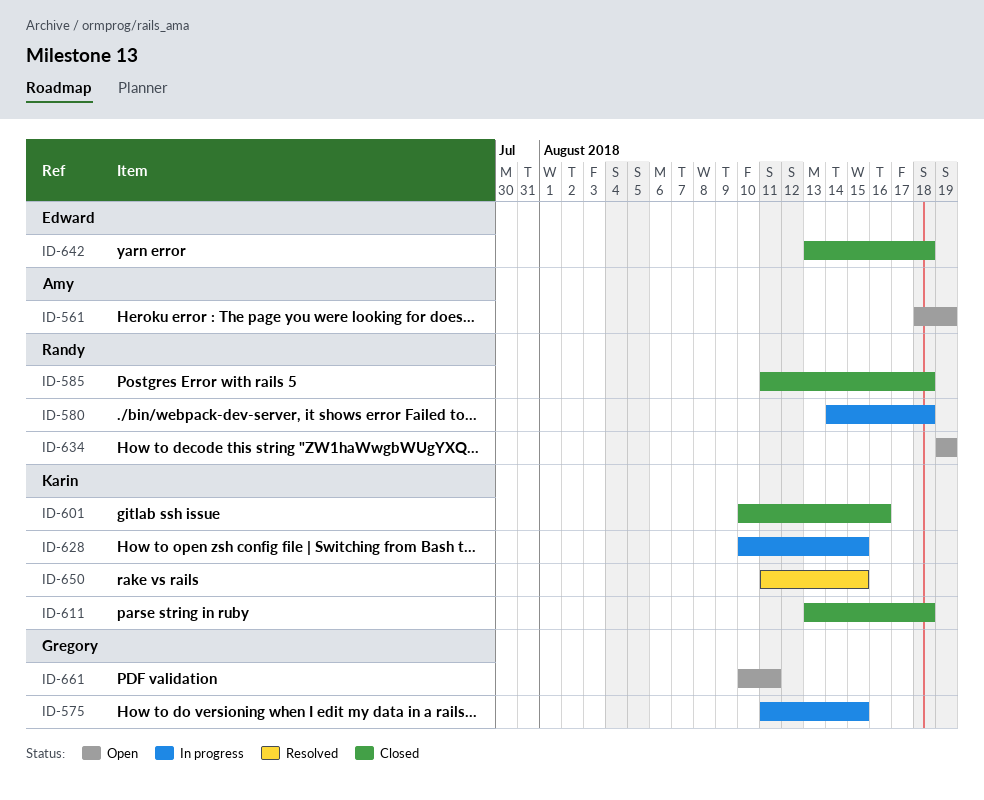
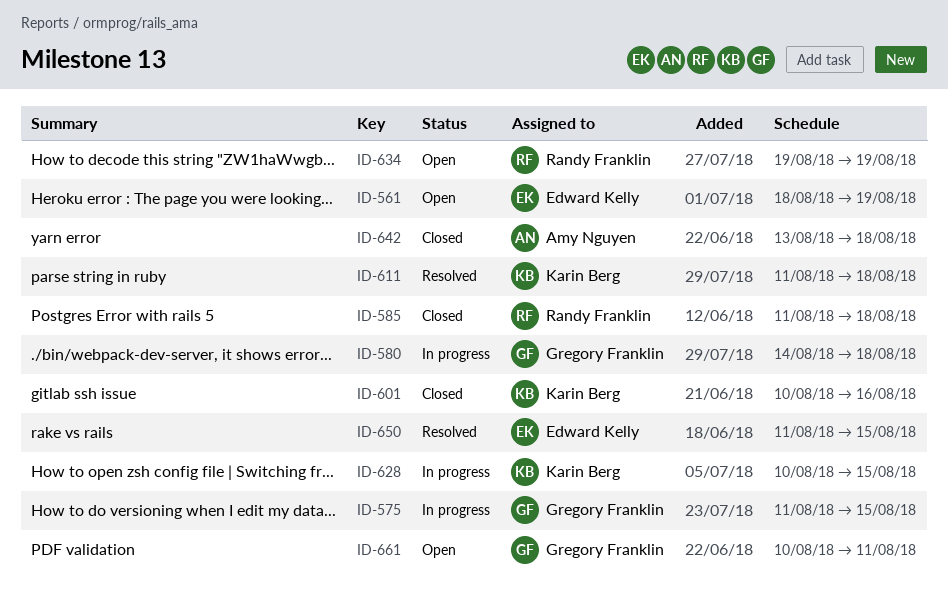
ID-561, owner: Amy Nguyen -> Edward Kelly
ID-580, owner: Randy Franklin -> Gregory Franklin
ID-611, status: Closed -> Resolved
ID-611, start: Aug 13 -> Aug 11
ID-642, owner: Edward Kelly -> Amy Nguyen
ID-650, owner: Karin Berg -> Edward Kelly

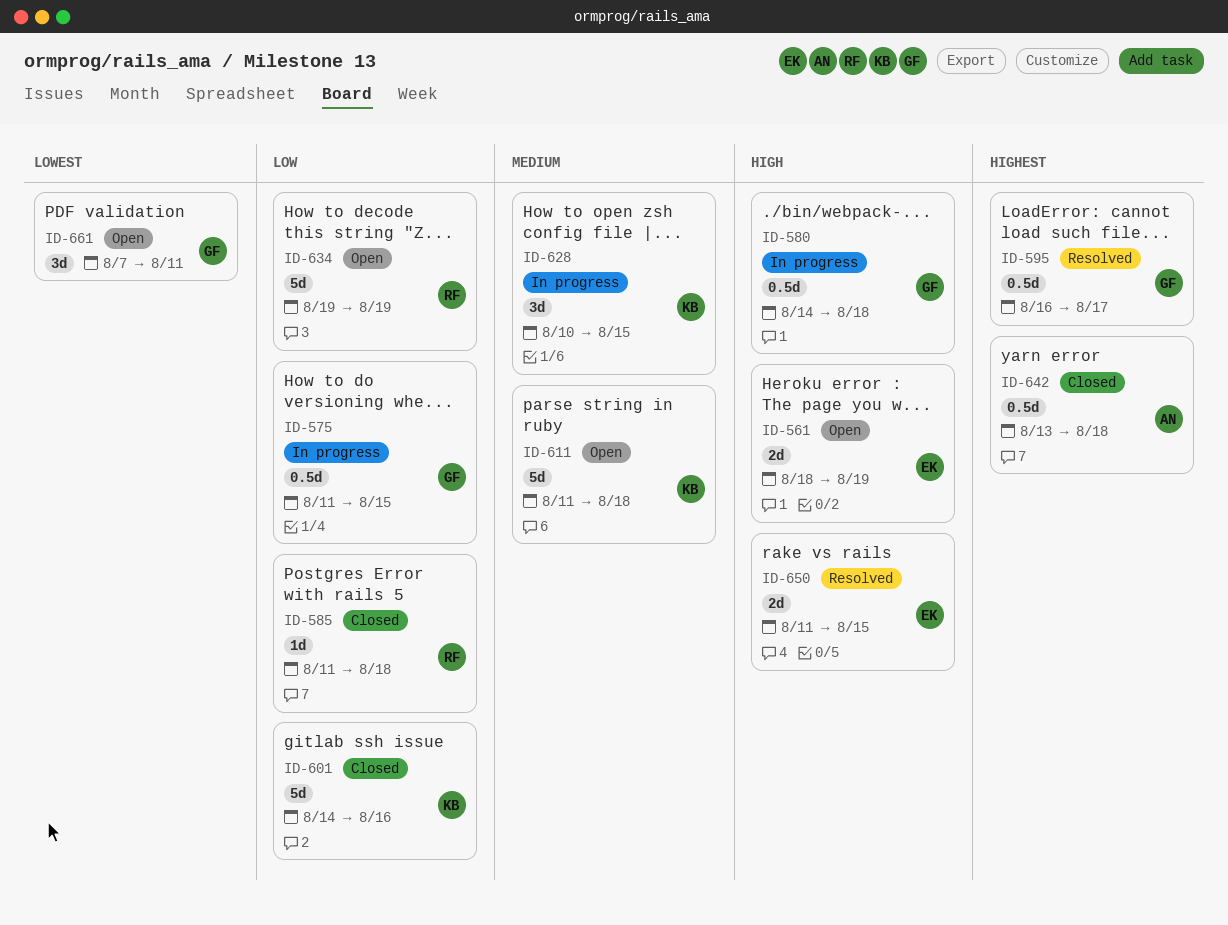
ID-595: none -> present
ID-601, start: Aug 10 -> Aug 14
ID-611, status: Resolved -> Open
ID-661, start: Aug 10 -> Aug 7

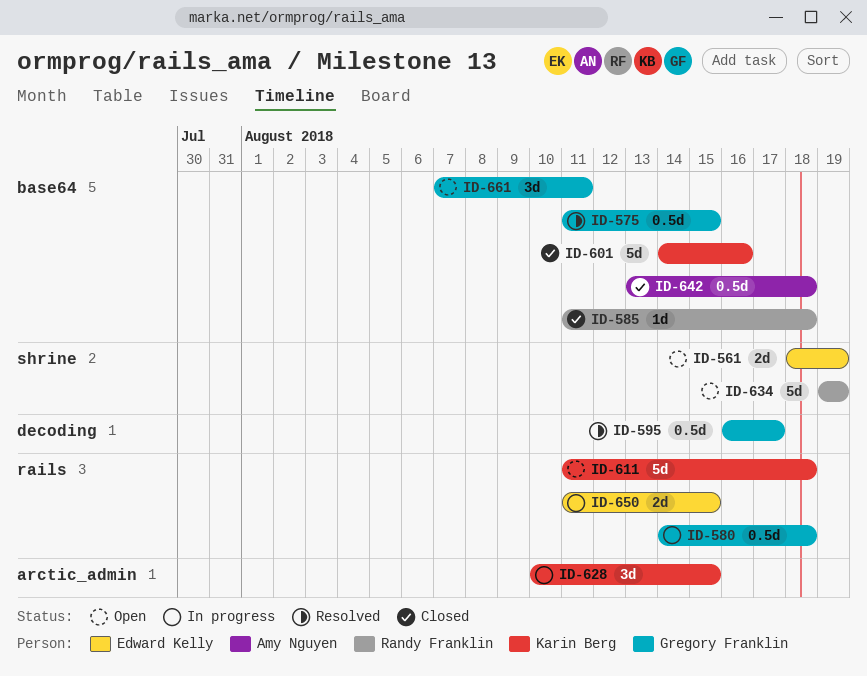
ID-575, status: In progress -> Resolved
ID-650, status: Resolved -> In progress

